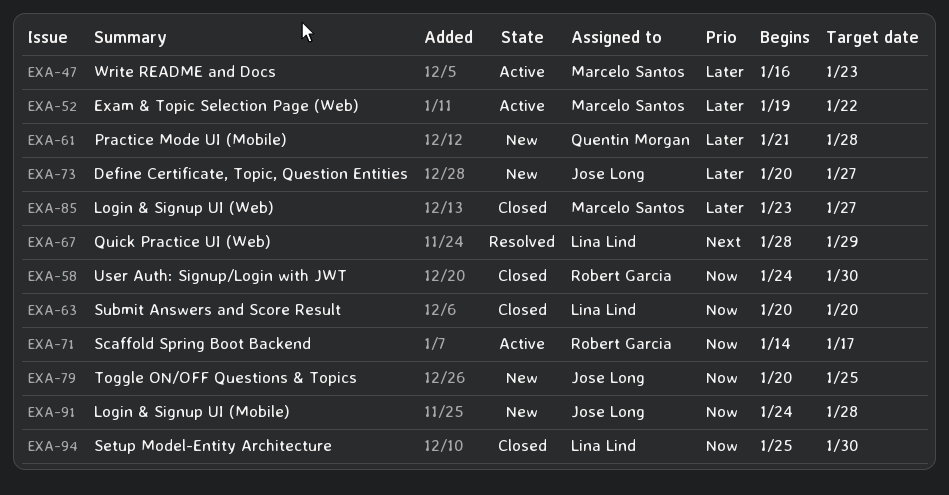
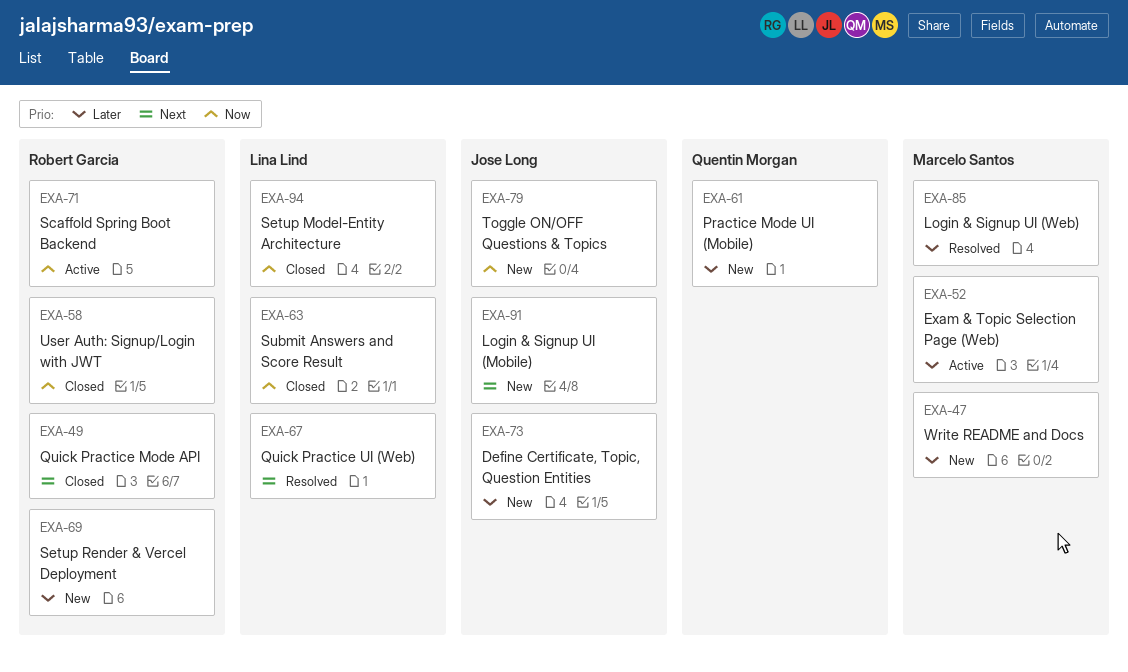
EXA-47, status: Active -> New
EXA-49: none -> present
EXA-69: none -> present
EXA-85, status: Closed -> Resolved
EXA-91, priority: Now -> Next

